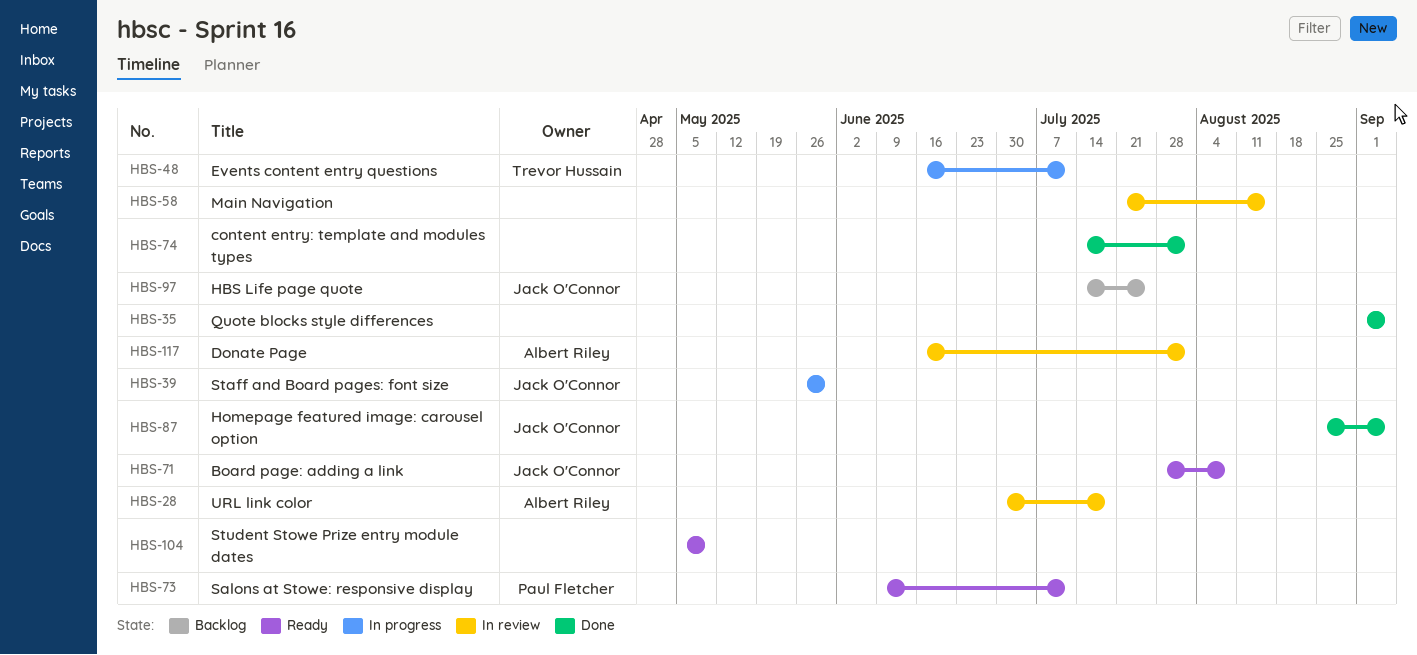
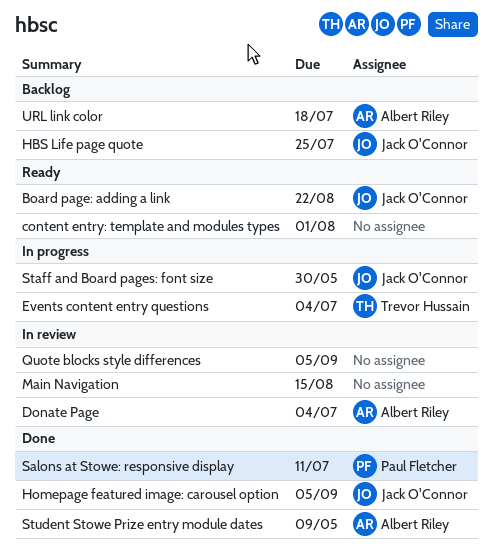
Board page: adding a link, due: Aug 8 -> Aug 22
content entry: template and modules types, status: Done -> Ready
Donate Page, due: Aug 1 -> Jul 4
Events content entry questions, due: Jul 11 -> Jul 4
Quote blocks style differences, status: Done -> In review
Salons at Stowe: responsive display, status: Ready -> Done
Student Stowe Prize entry module dates, status: Ready -> Done
Student Stowe Prize entry module dates, owner: none -> Albert Riley
URL link color, status: In review -> Backlog

